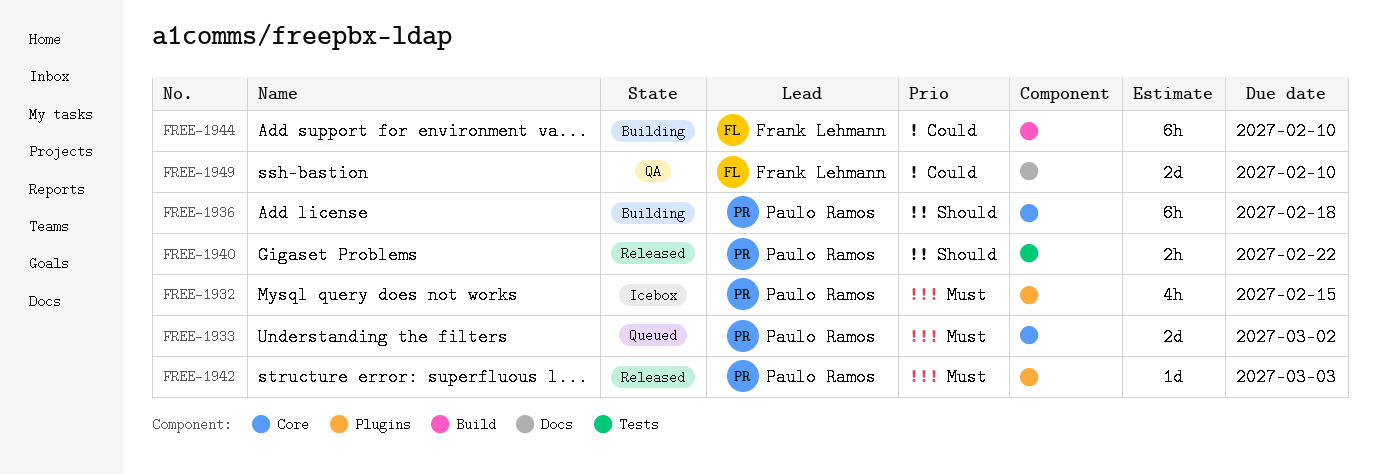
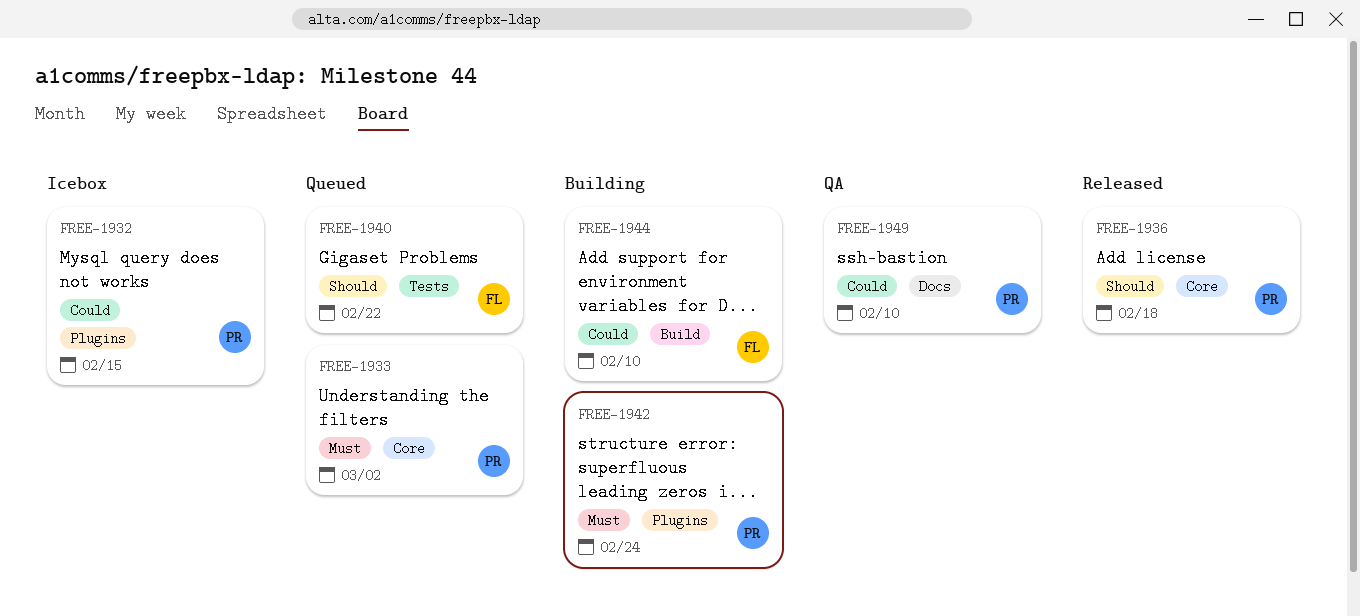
FREE-1932, priority: Must -> Could
FREE-1936, status: Building -> Released
FREE-1940, status: Released -> Queued
FREE-1940, owner: Paulo Ramos -> Frank Lehmann
FREE-1942, status: Released -> Building
FREE-1942, due: Mar 3 -> Feb 24
FREE-1949, owner: Frank Lehmann -> Paulo Ramos

